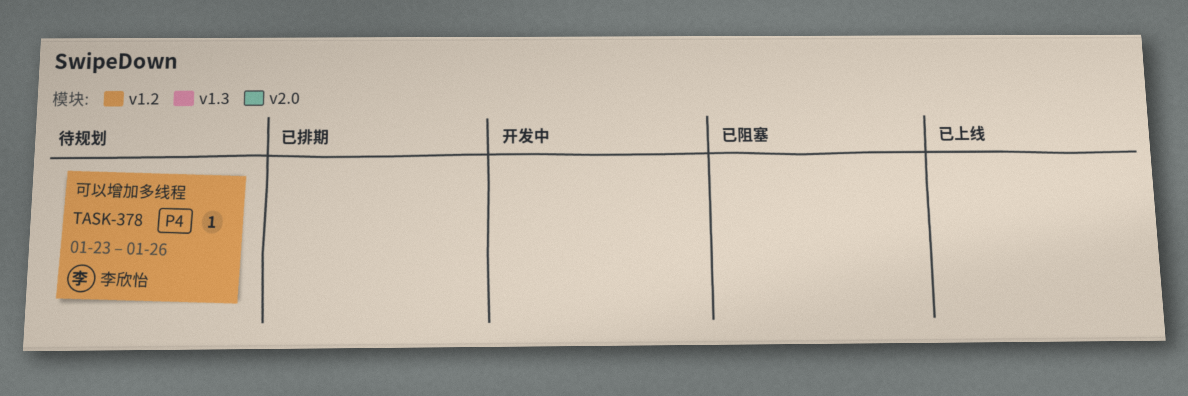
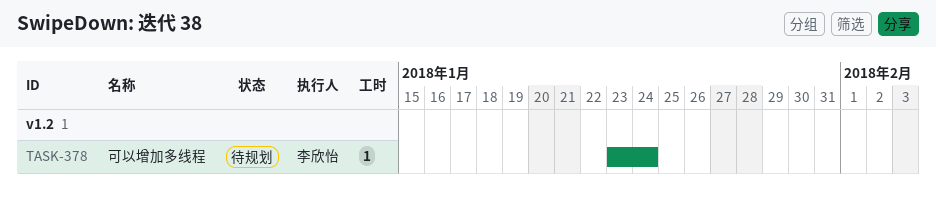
TASK-378, due: Jan 26 -> Jan 24

